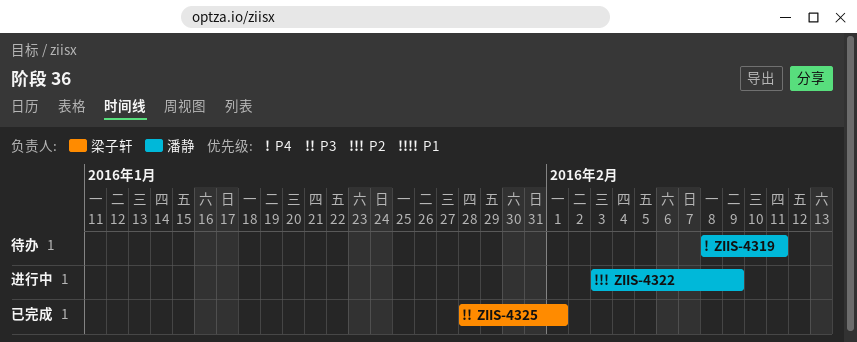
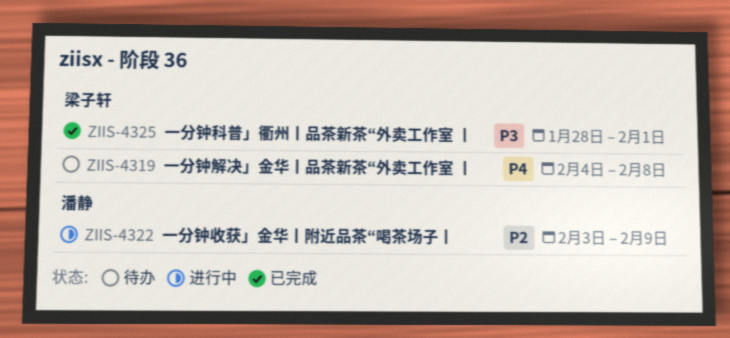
ZIIS-4319, owner: 潘静 -> 梁子轩
ZIIS-4319, start: Feb 8 -> Feb 4
ZIIS-4319, due: Feb 11 -> Feb 8

